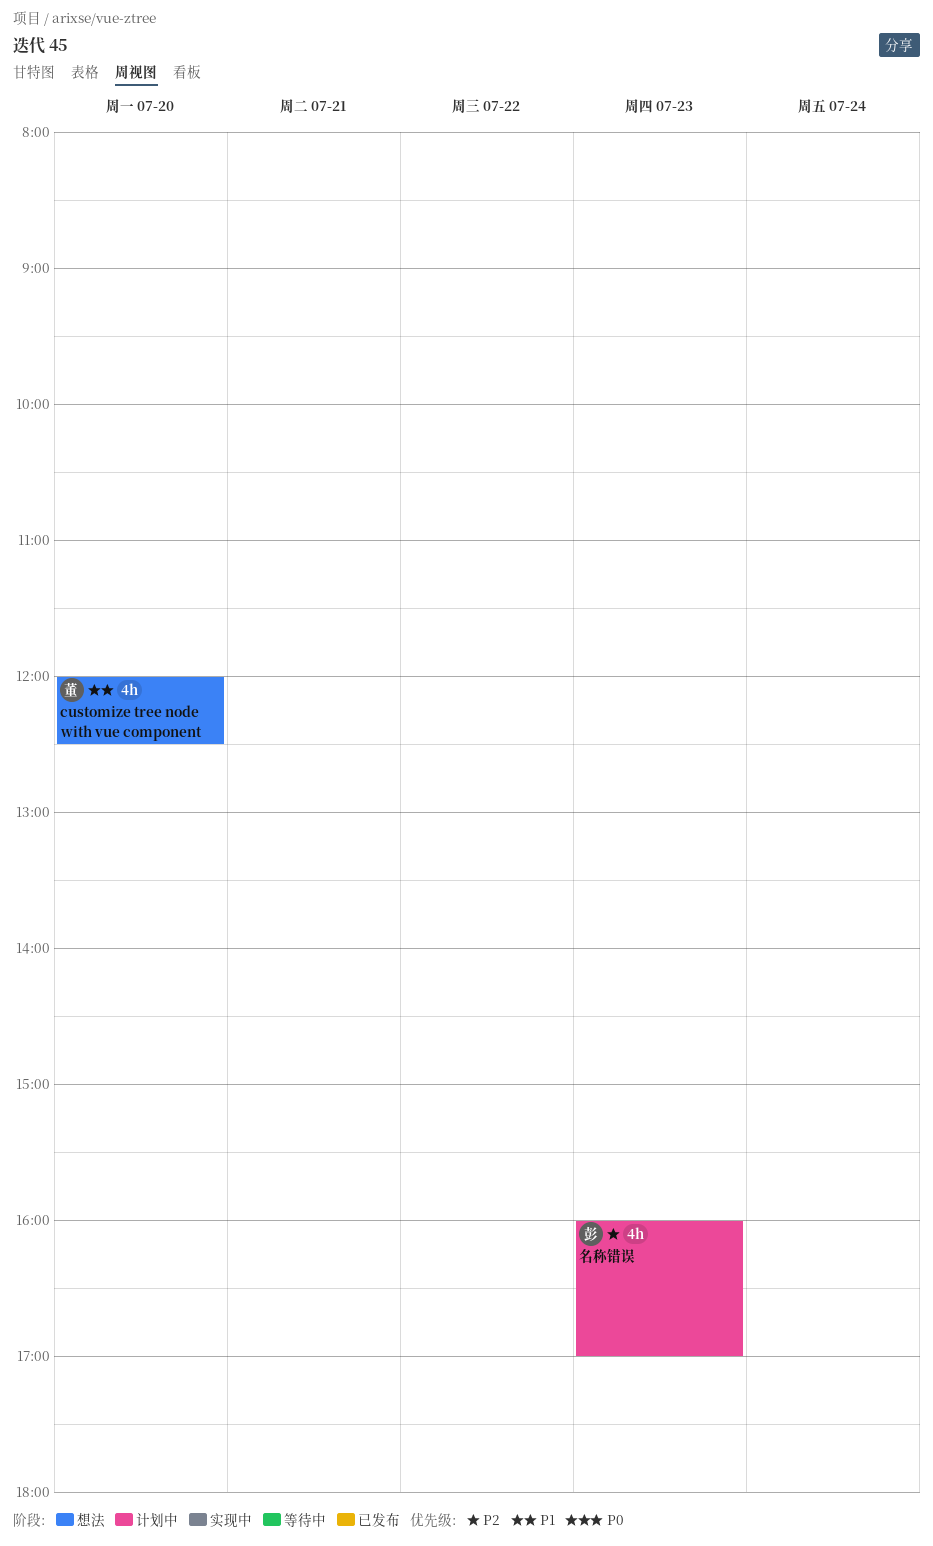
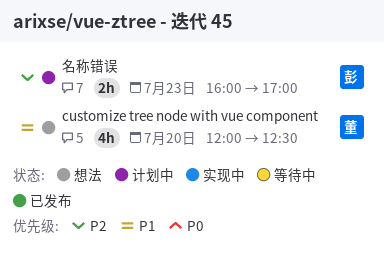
名称错误, estimate: 4h -> 2h

